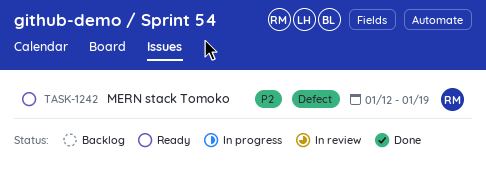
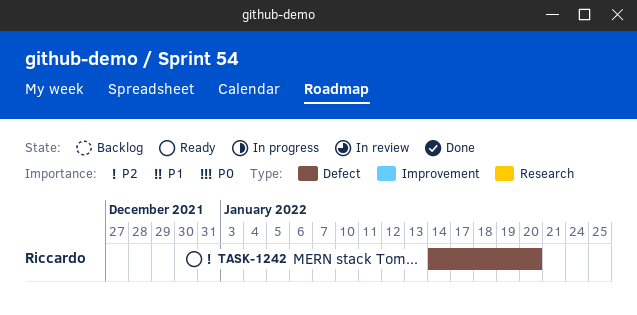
TASK-1242, start: Jan 12 -> Jan 14
TASK-1242, due: Jan 19 -> Jan 20

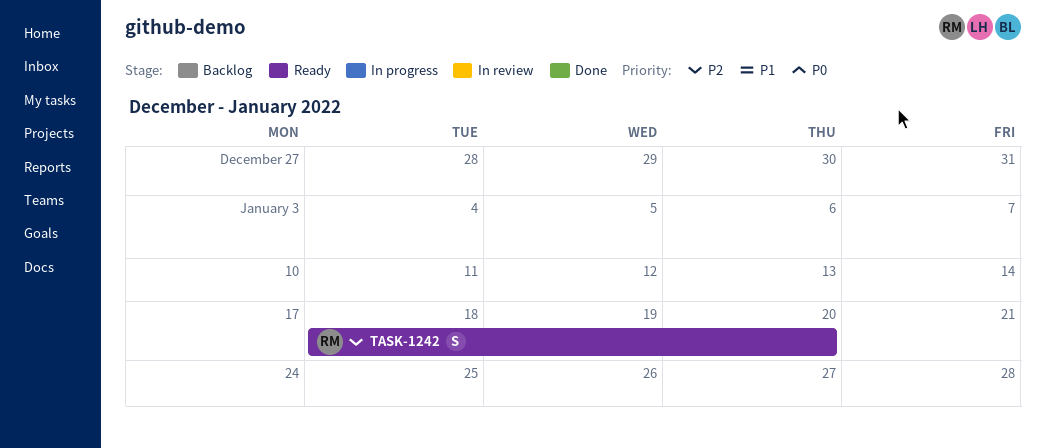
TASK-1242, start: Jan 14 -> Jan 18

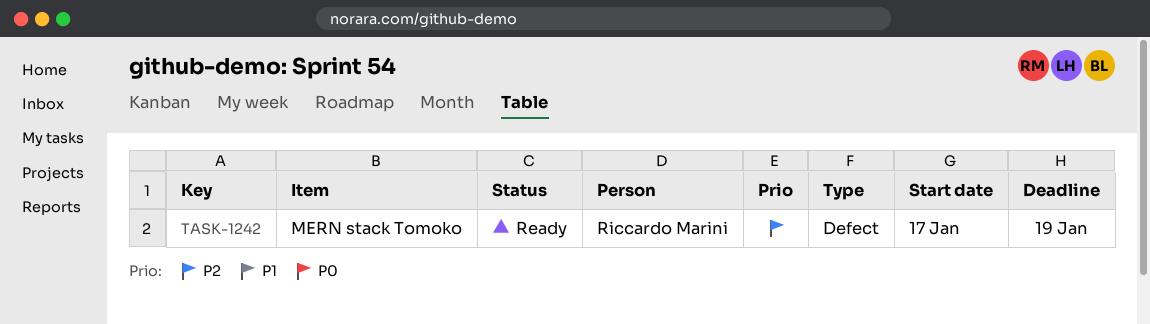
TASK-1242, start: Jan 18 -> Jan 17
TASK-1242, due: Jan 20 -> Jan 19

